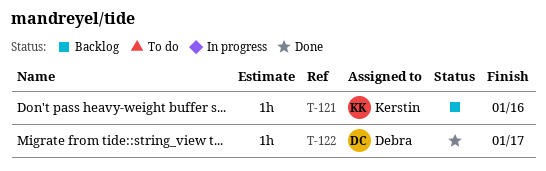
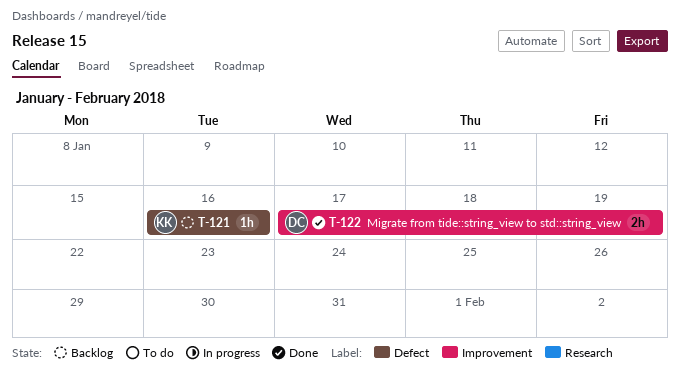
T-122, estimate: 1h -> 2h
T-122, due: Jan 17 -> Jan 19

